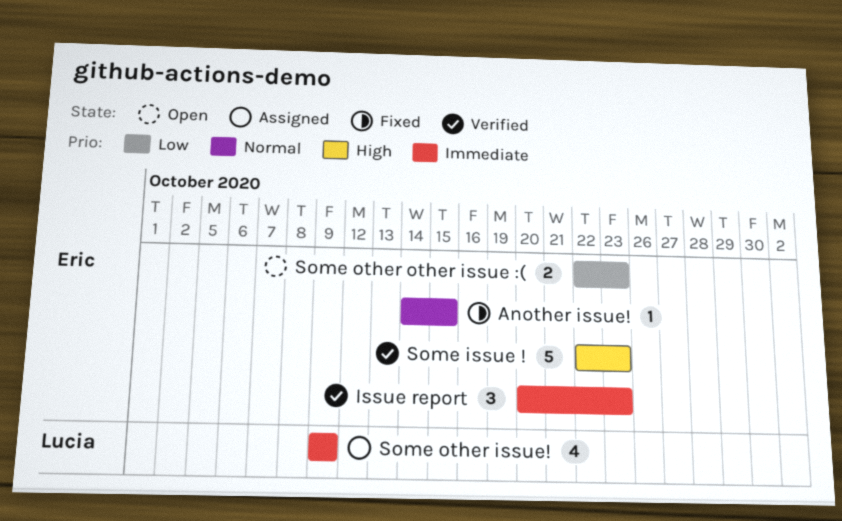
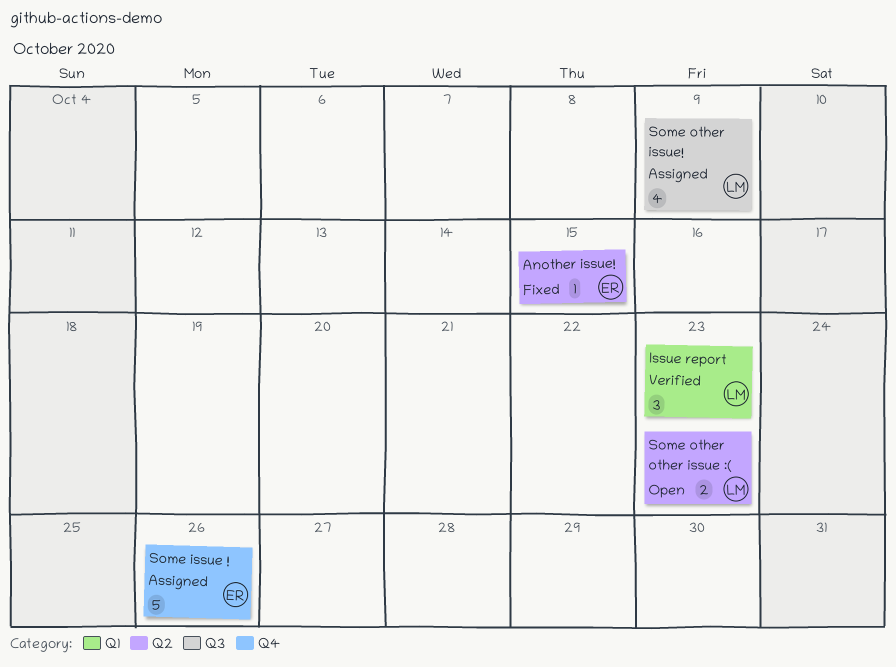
Issue report, owner: Eric -> Lucia
Some issue !, status: Verified -> Assigned
Some issue !, due: Oct 23 -> Oct 26
Some other other issue :(, owner: Eric -> Lucia

